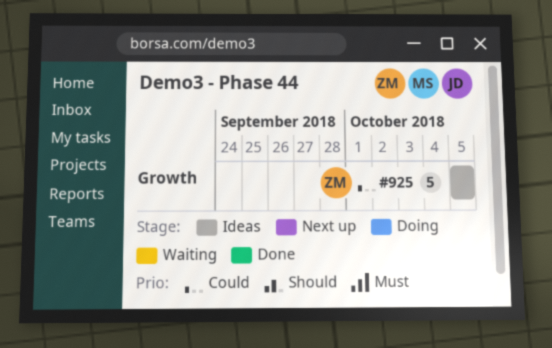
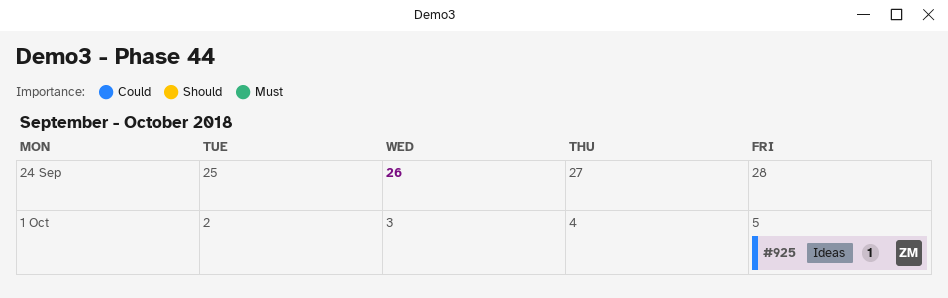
#925, estimate: 5 -> 1

